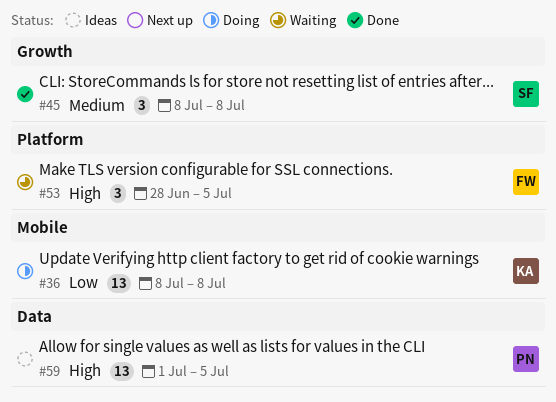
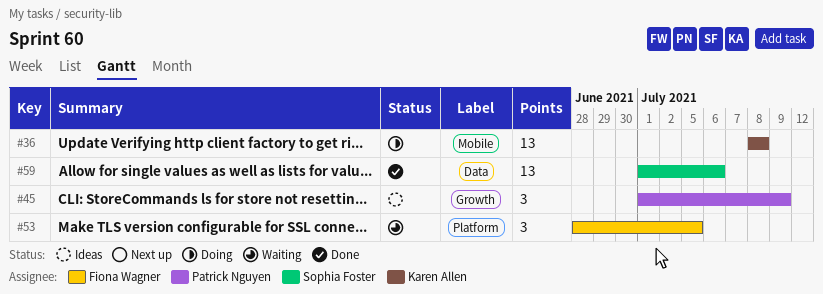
#45, status: Done -> Ideas
#45, owner: Sophia Foster -> Patrick Nguyen
#45, start: Jul 8 -> Jul 1
#45, due: Jul 8 -> Jul 9
#59, status: Ideas -> Done
#59, owner: Patrick Nguyen -> Sophia Foster
#59, due: Jul 5 -> Jul 6

